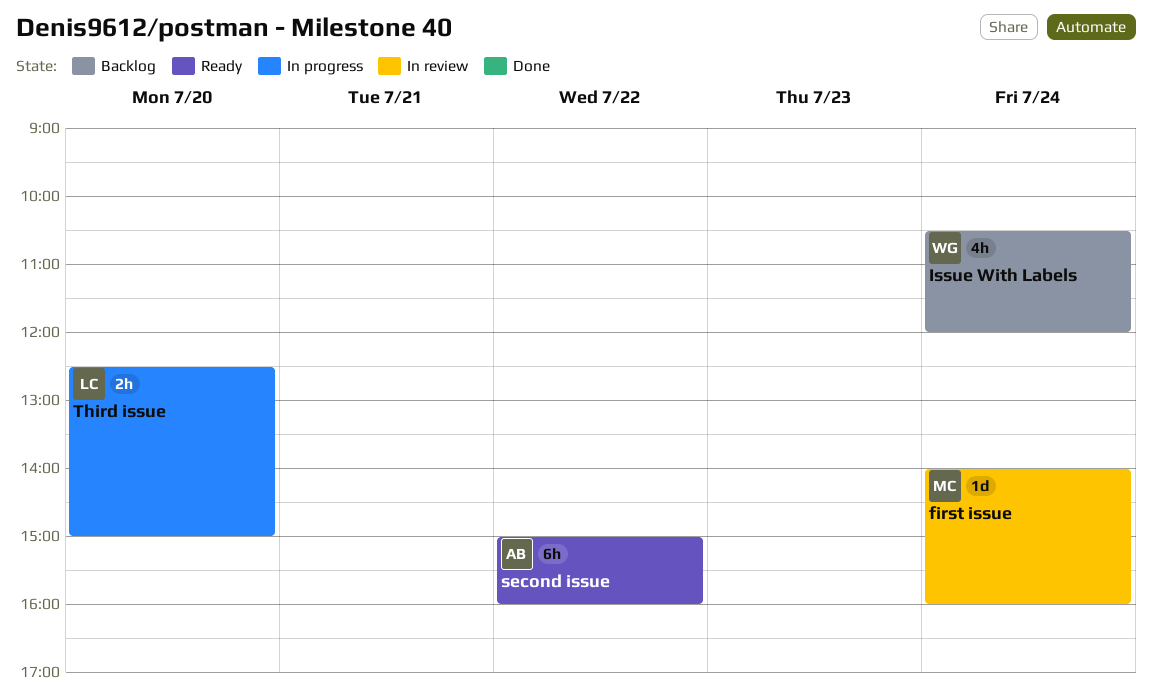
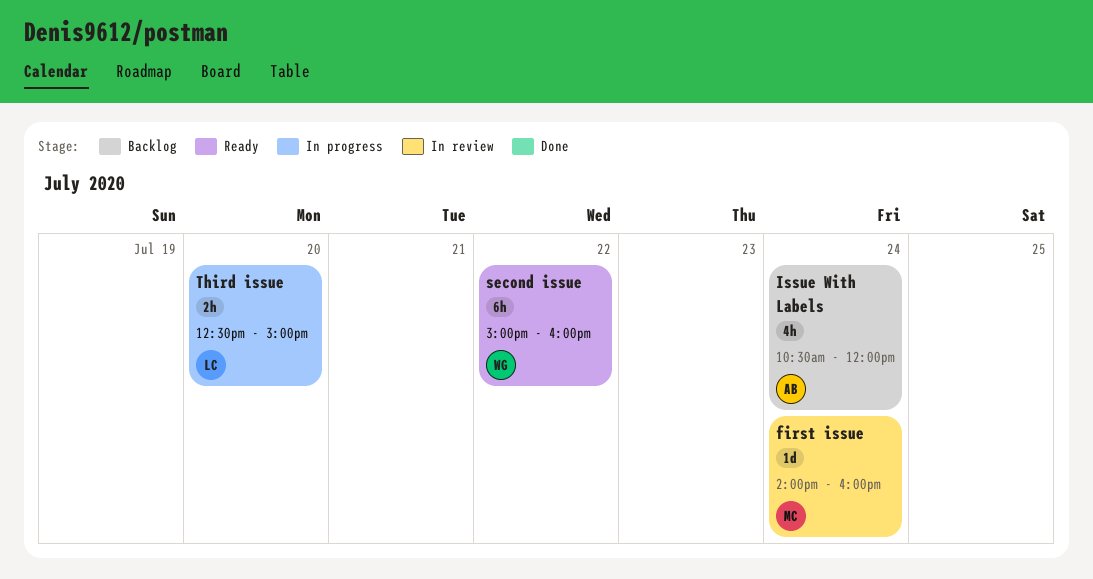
Issue With Labels, owner: WG -> AB
second issue, owner: AB -> WG

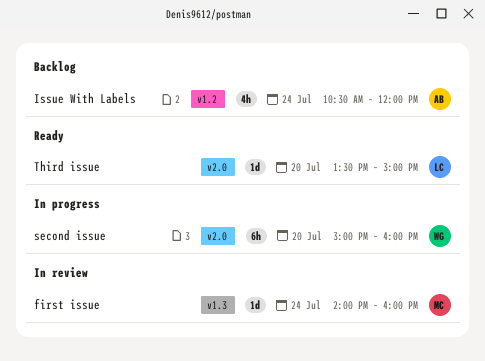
second issue, status: Ready -> In progress
second issue, day: Jul 22 -> Jul 20
Third issue, status: In progress -> Ready
Third issue, estimate: 2h -> 1d
Third issue, begins: 12:30 -> 13:30

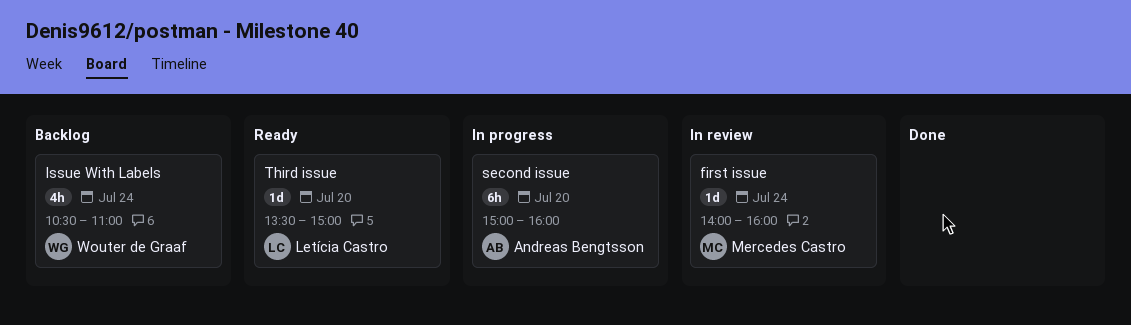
Issue With Labels, owner: Andreas Bengtsson -> Wouter de Graaf
Issue With Labels, ends: 12:00 -> 11:00
second issue, owner: Wouter de Graaf -> Andreas Bengtsson

